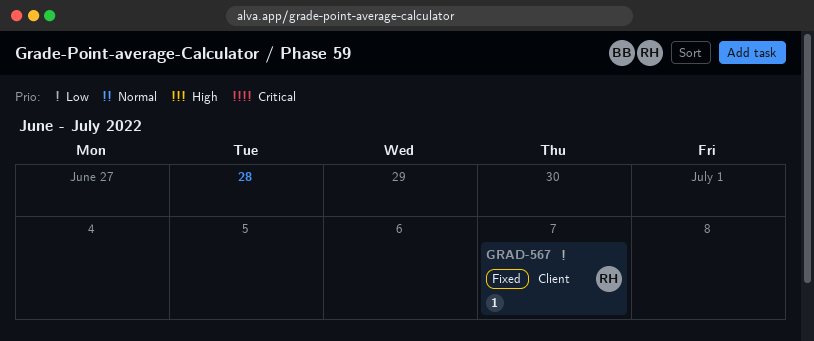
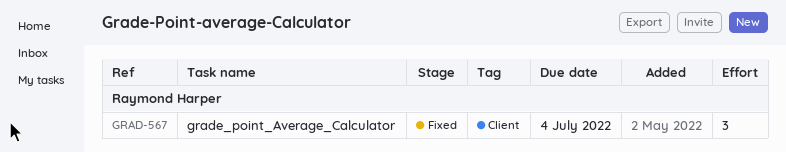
GRAD-567, estimate: 1 -> 3
GRAD-567, due: Jul 7 -> Jul 4

